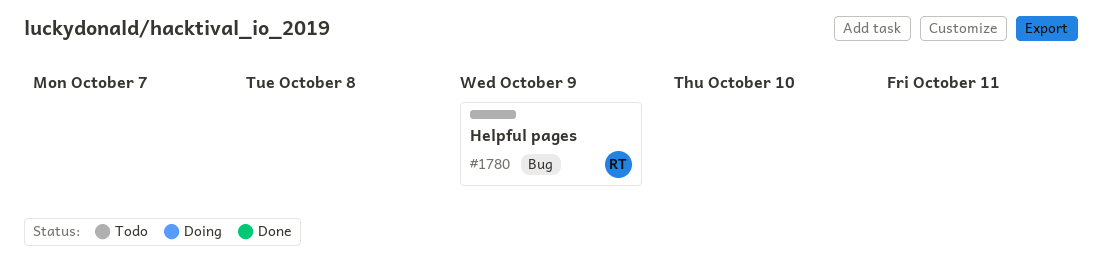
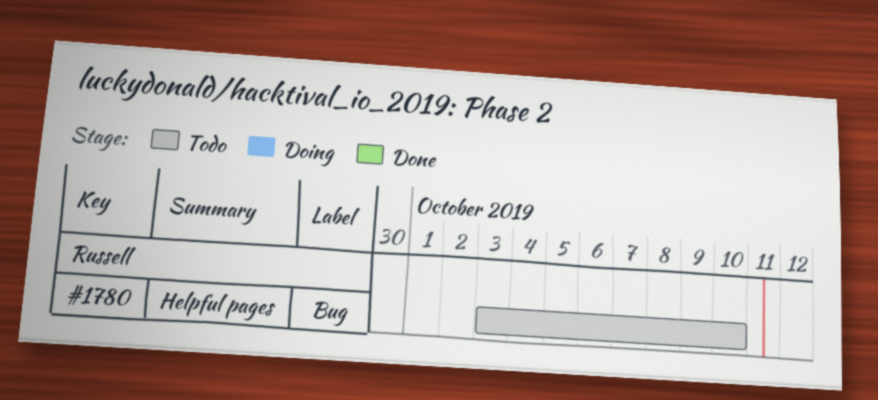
#1780, due: Oct 9 -> Oct 10

